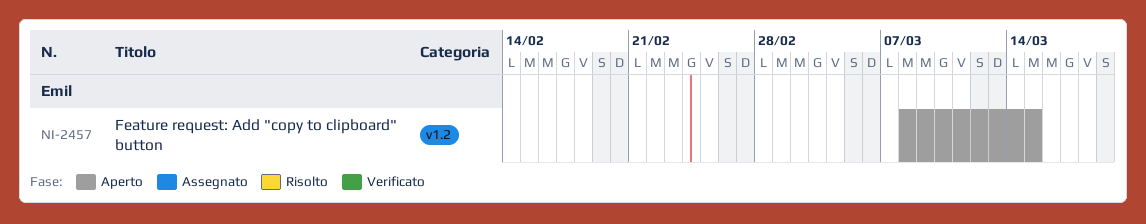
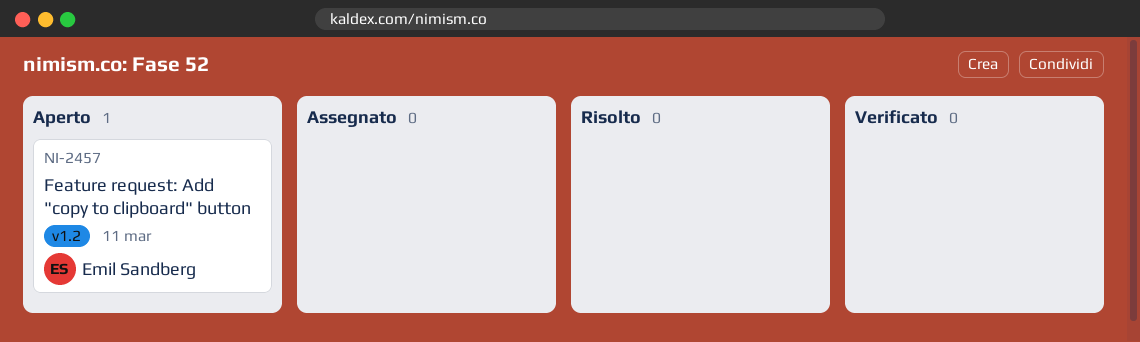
NI-2457, due: Mar 15 -> Mar 11

